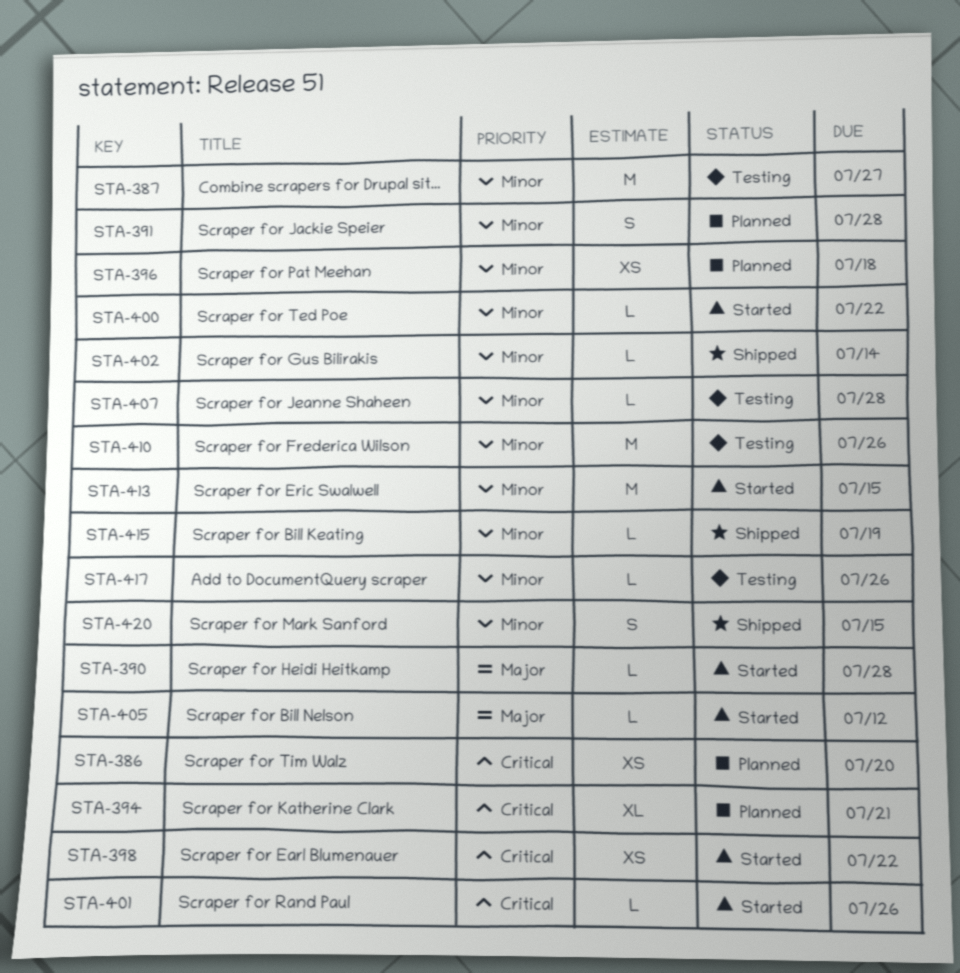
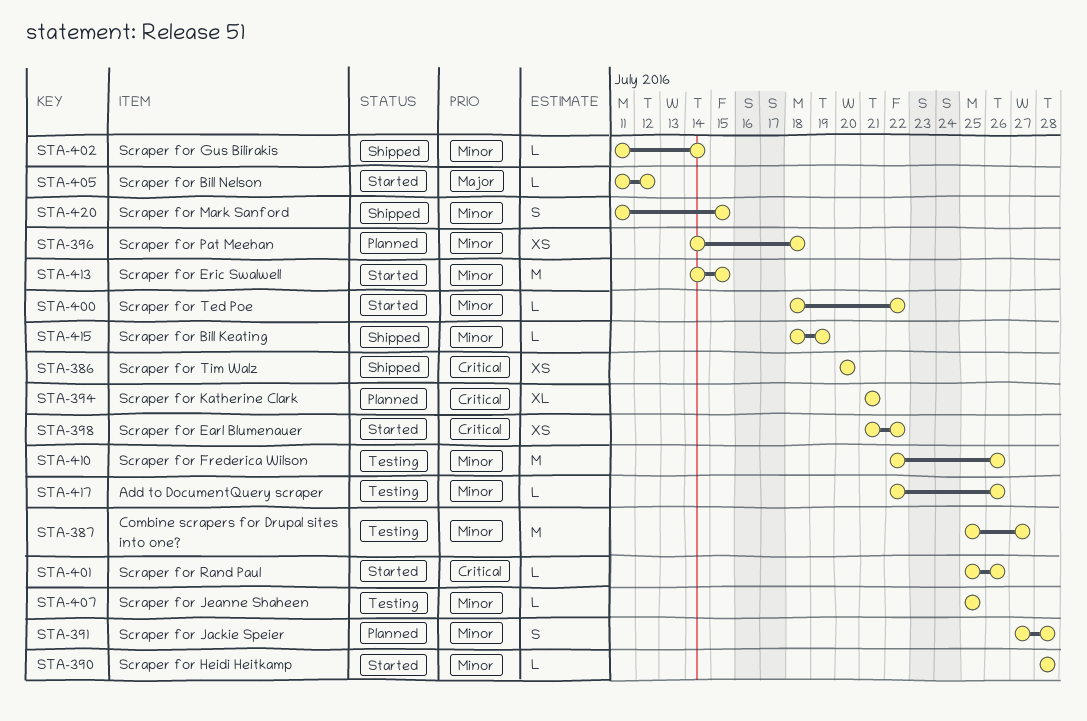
STA-386, status: Planned -> Shipped
STA-390, priority: Major -> Minor
STA-407, due: Jul 28 -> Jul 25

